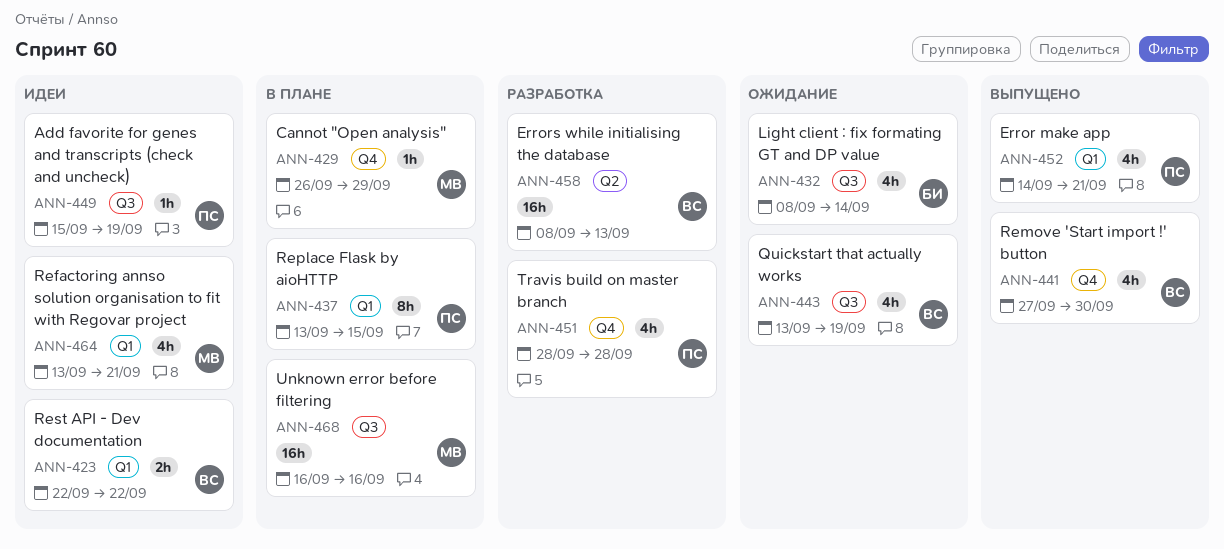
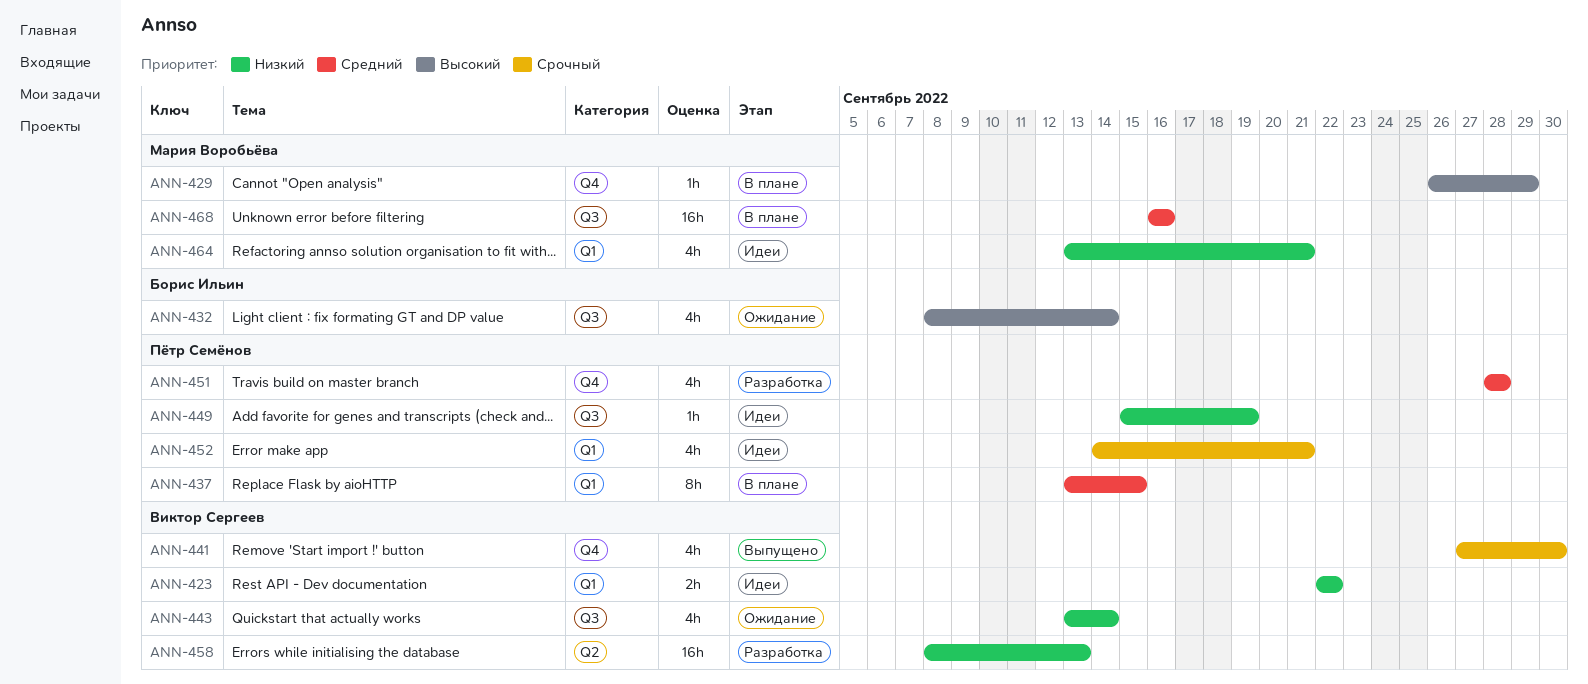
ANN-443, due: Sep 19 -> Sep 14
ANN-452, status: Выпущено -> Идеи

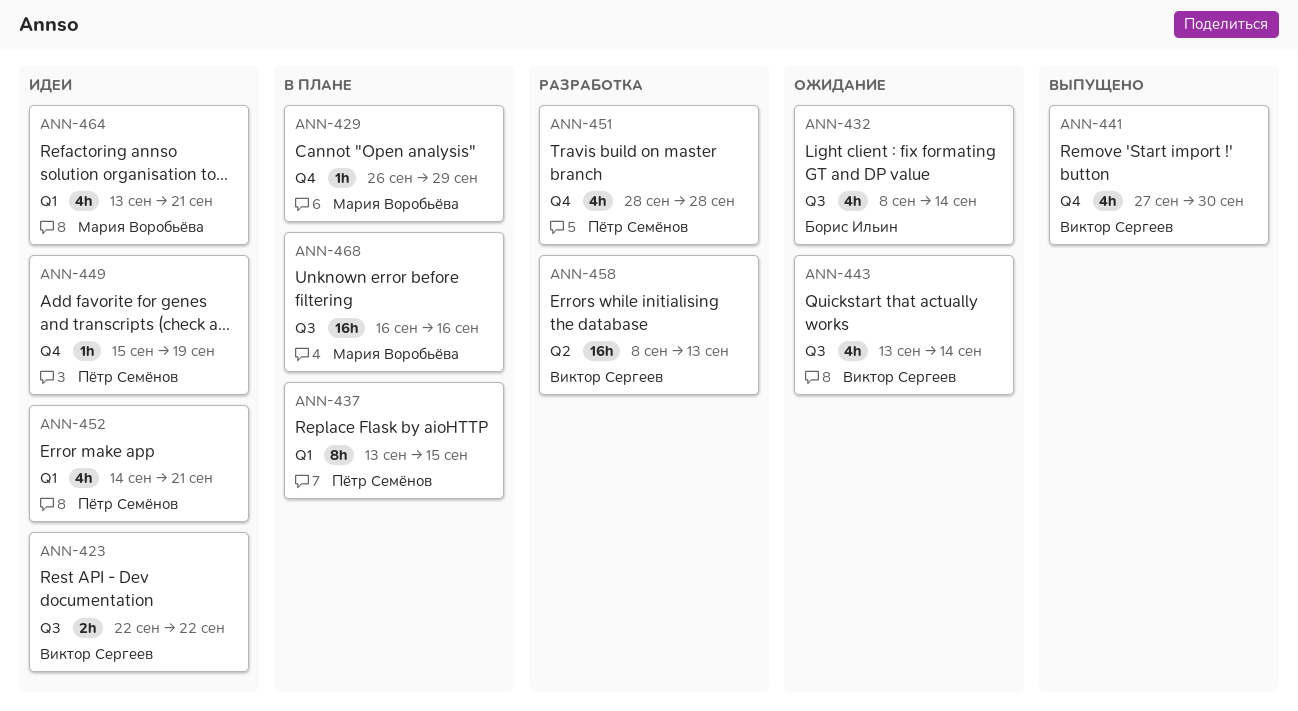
ANN-423, label: Q1 -> Q3
ANN-449, label: Q3 -> Q4

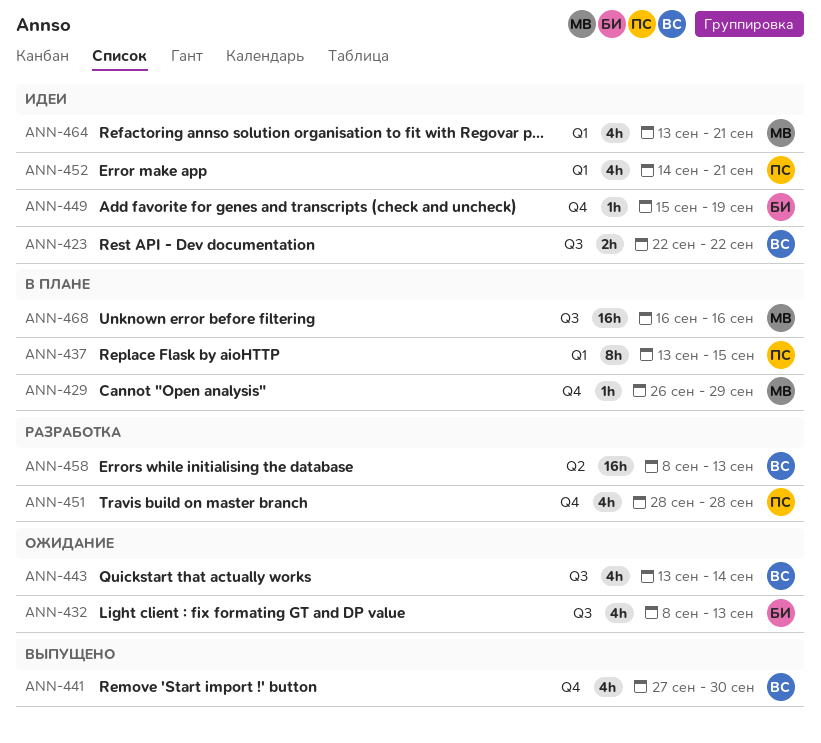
ANN-432, due: Sep 14 -> Sep 13
ANN-449, owner: Пётр Семёнов -> Борис Ильин

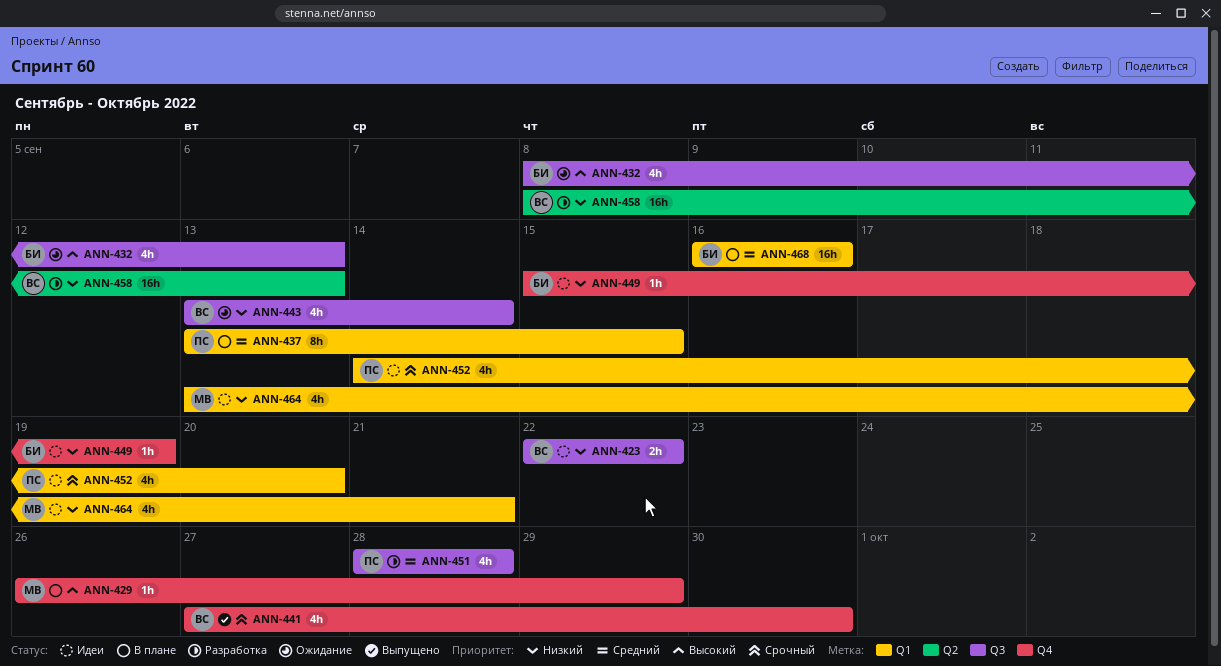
ANN-451, label: Q4 -> Q3
ANN-452, due: Sep 21 -> Sep 20
ANN-468, owner: МВ -> БИ
ANN-468, label: Q3 -> Q1

